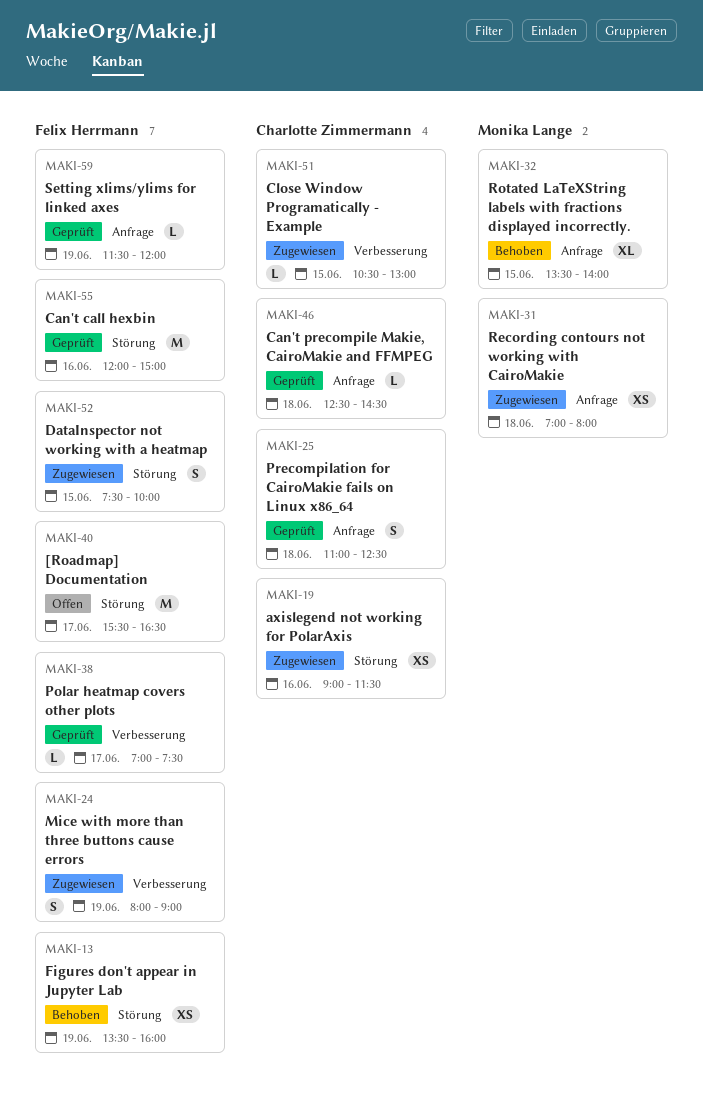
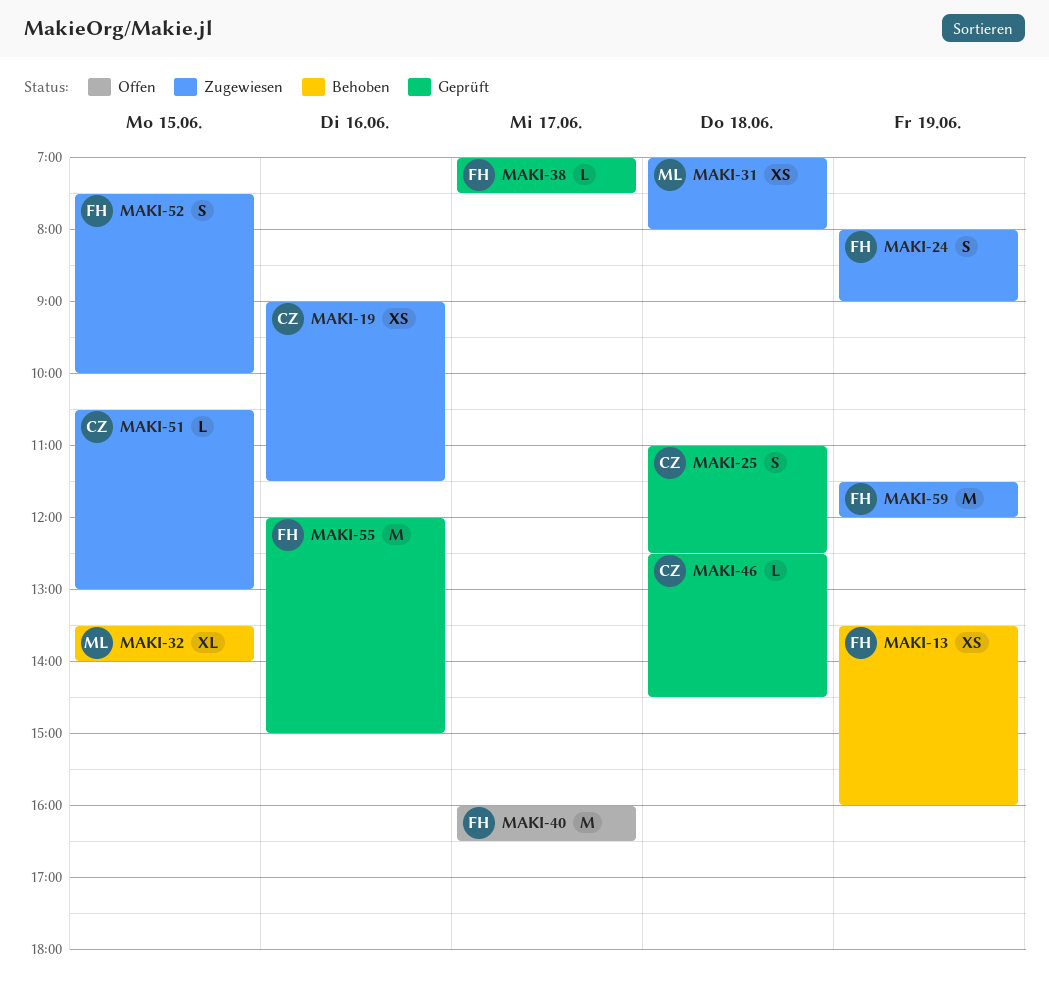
MAKI-40, begins: 15:30 -> 16:00
MAKI-59, status: Geprüft -> Zugewiesen
MAKI-59, estimate: L -> M

